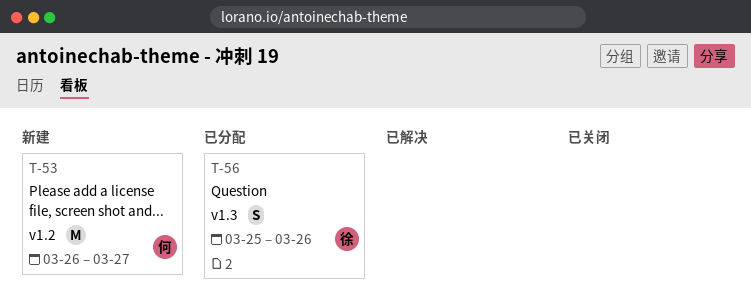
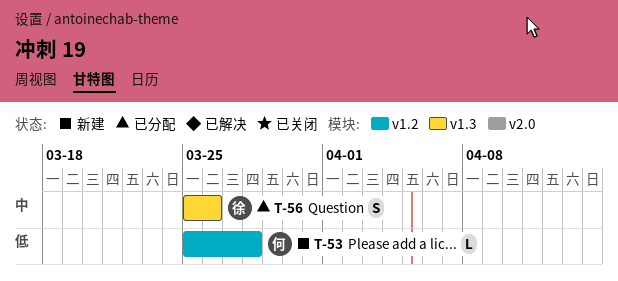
T-53, estimate: M -> L
T-53, start: Mar 26 -> Mar 25
T-53, due: Mar 27 -> Mar 28

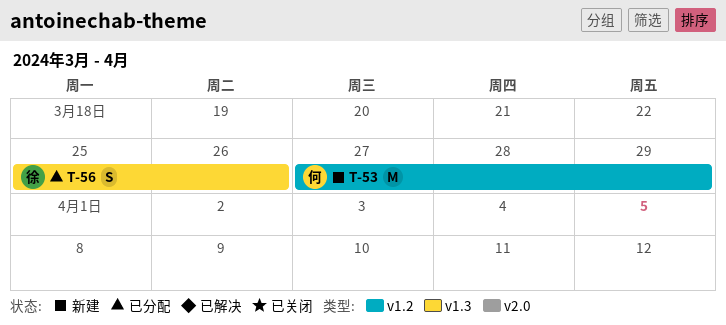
T-53, estimate: L -> M
T-53, start: Mar 25 -> Mar 27
T-53, due: Mar 28 -> Mar 29

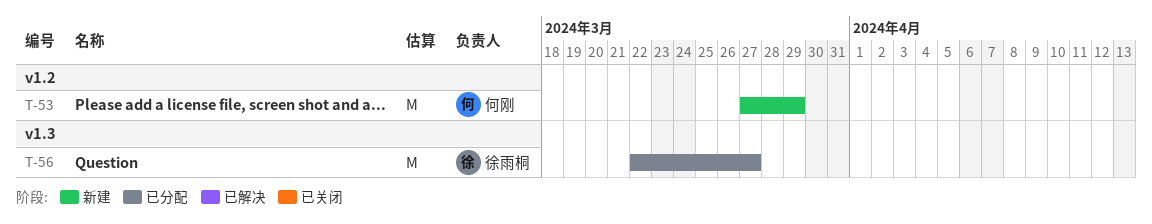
T-56, estimate: S -> M
T-56, start: Mar 25 -> Mar 22
T-56, due: Mar 26 -> Mar 27

